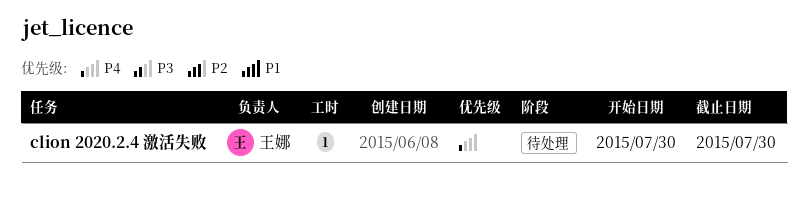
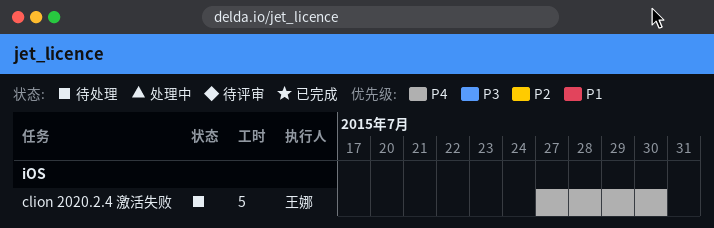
clion 2020.2.4 激活失败, estimate: 1 -> 5
clion 2020.2.4 激活失败, start: Jul 30 -> Jul 27

